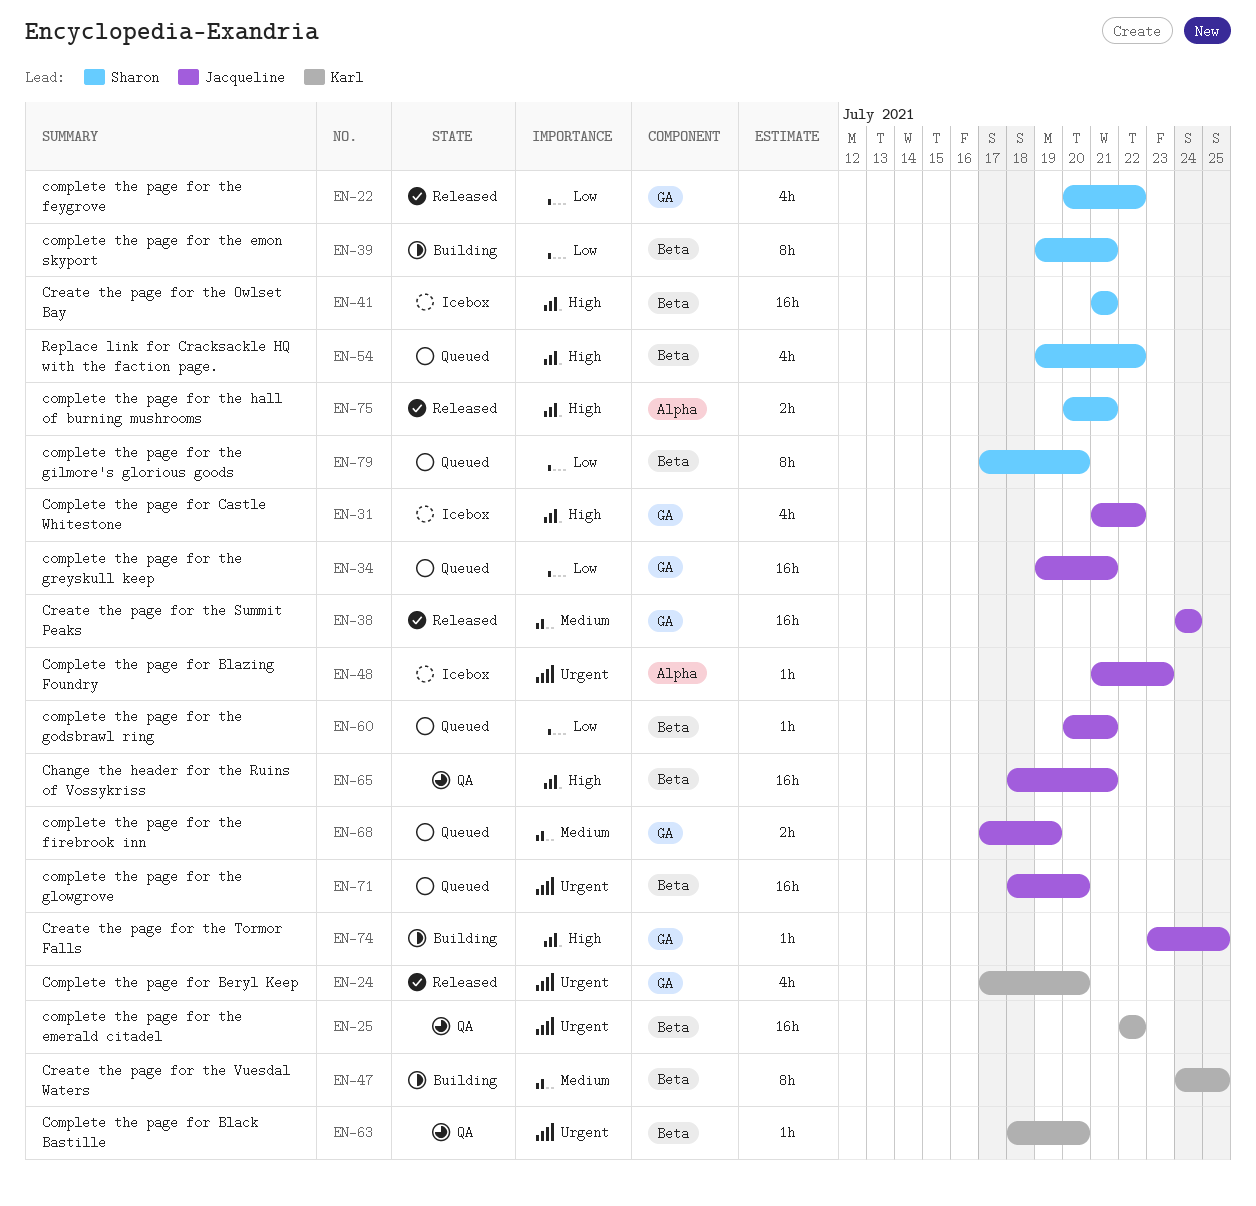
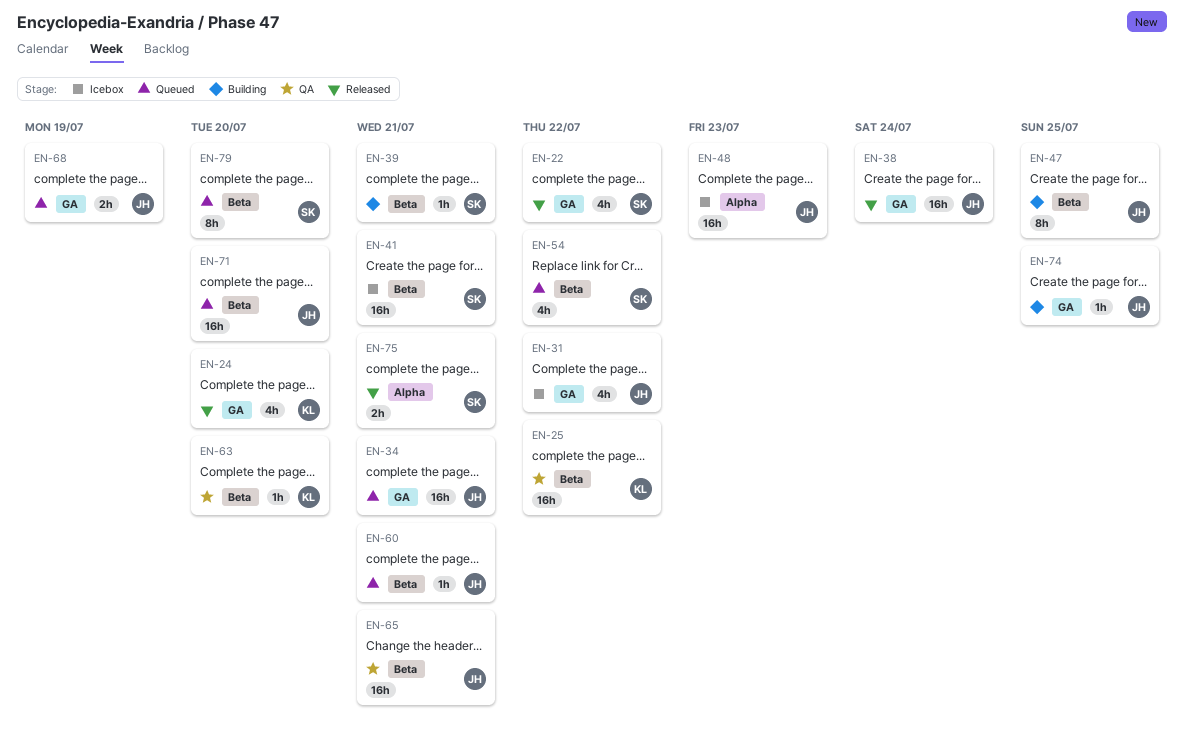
EN-39, estimate: 8h -> 1h
EN-47, owner: Karl -> Jacqueline
EN-48, estimate: 1h -> 16h

